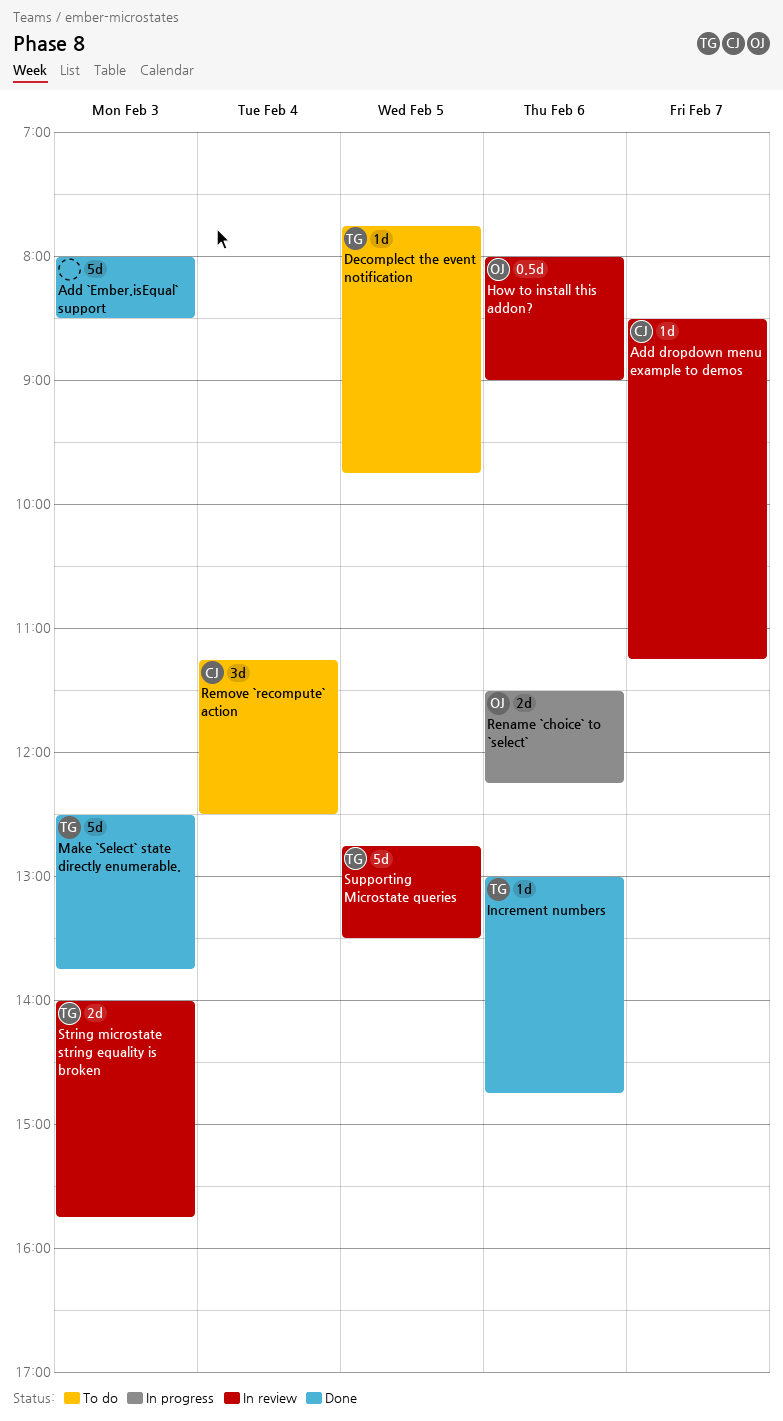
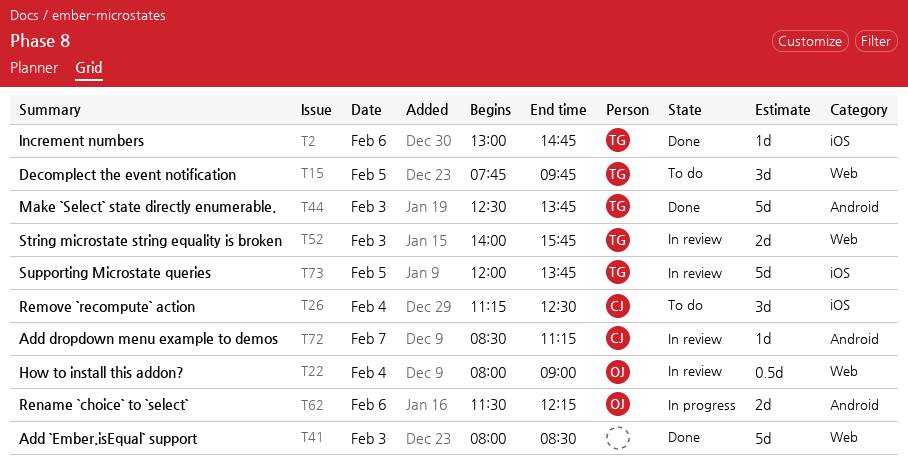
Decomplect the event notification, estimate: 1d -> 3d
How to install this addon?, day: Feb 6 -> Feb 4
Supporting Microstate queries, begins: 12:45 -> 12:00
Supporting Microstate queries, ends: 13:30 -> 13:45

